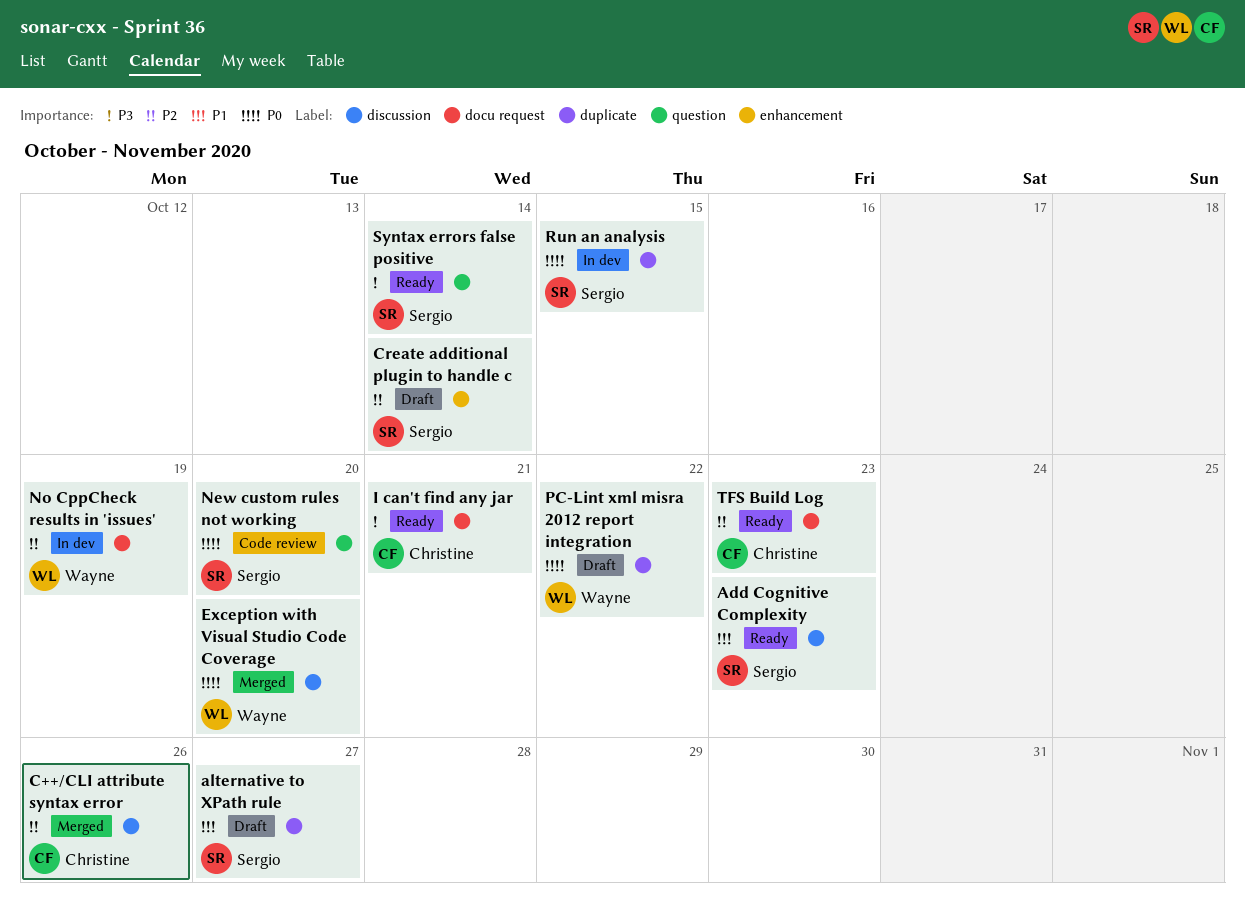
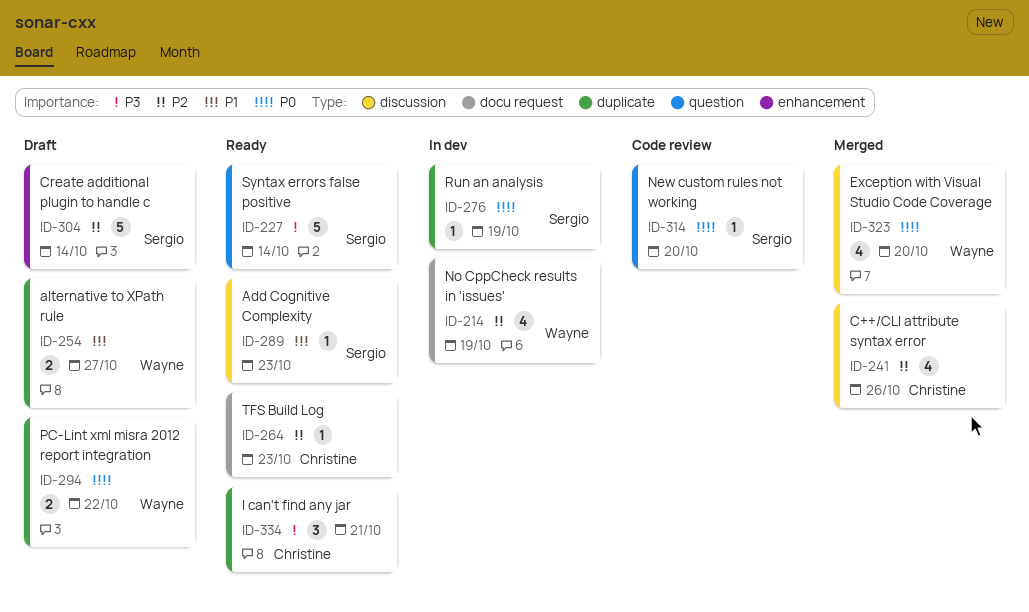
alternative to XPath rule, owner: Sergio -> Wayne
I can't find any jar, label: docu request -> duplicate
Run an analysis, due: Oct 15 -> Oct 19

